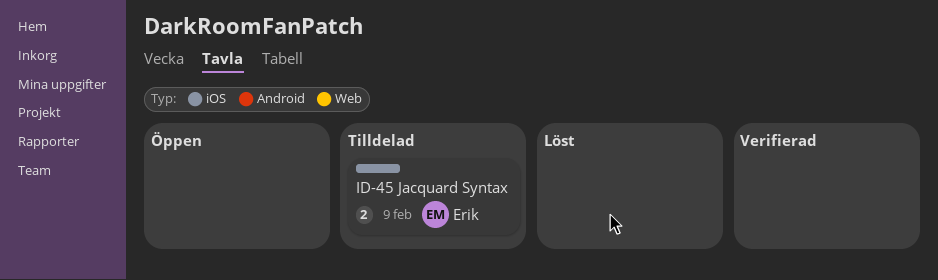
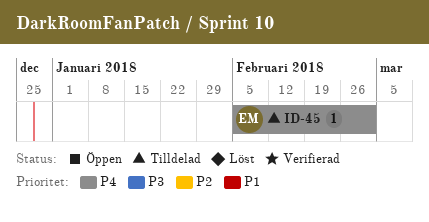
ID-45, estimate: 2 -> 1
ID-45, due: Feb 9 -> Mar 2

